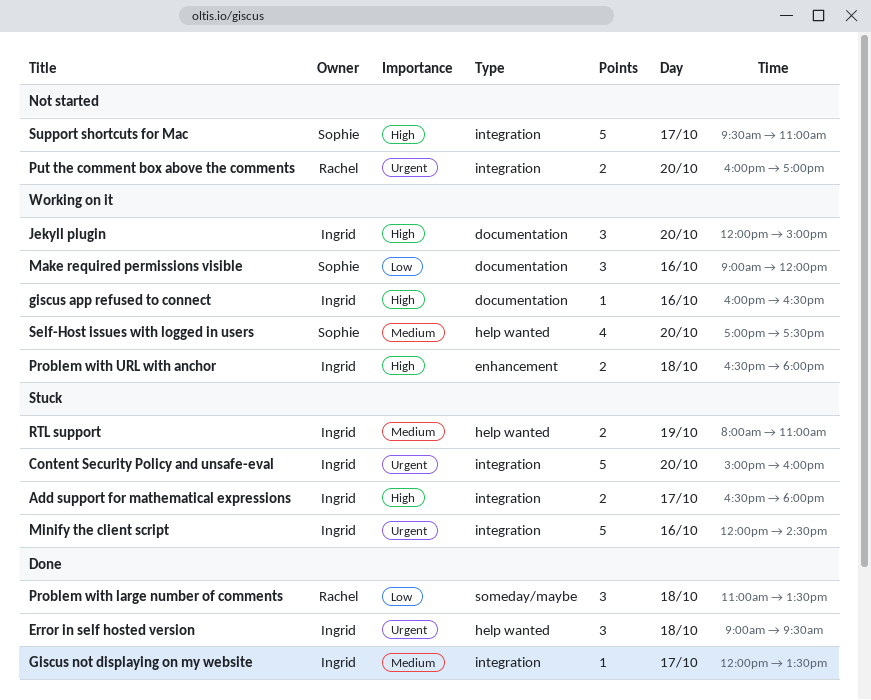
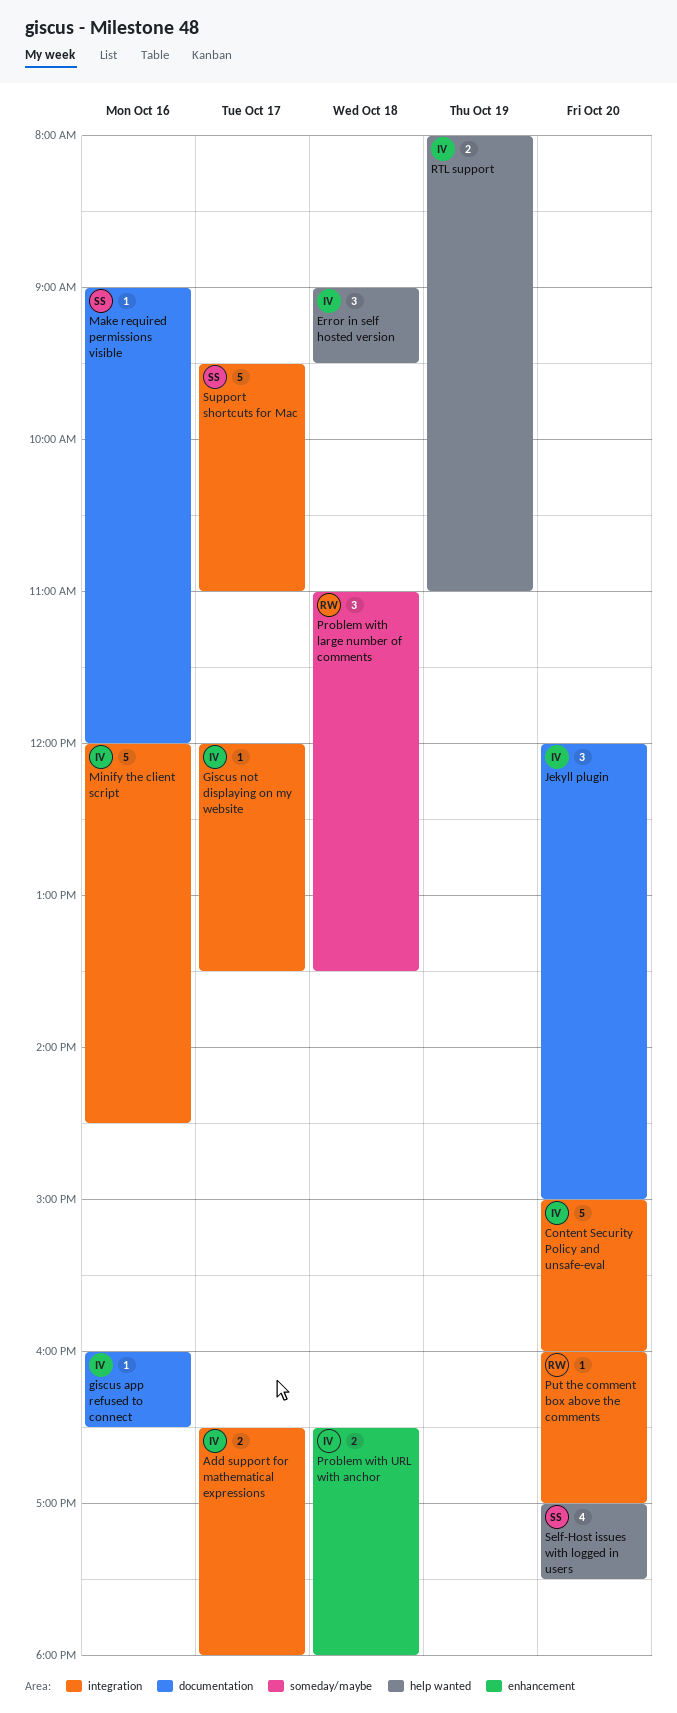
Make required permissions visible, estimate: 3 -> 1
Put the comment box above the comments, estimate: 2 -> 1

